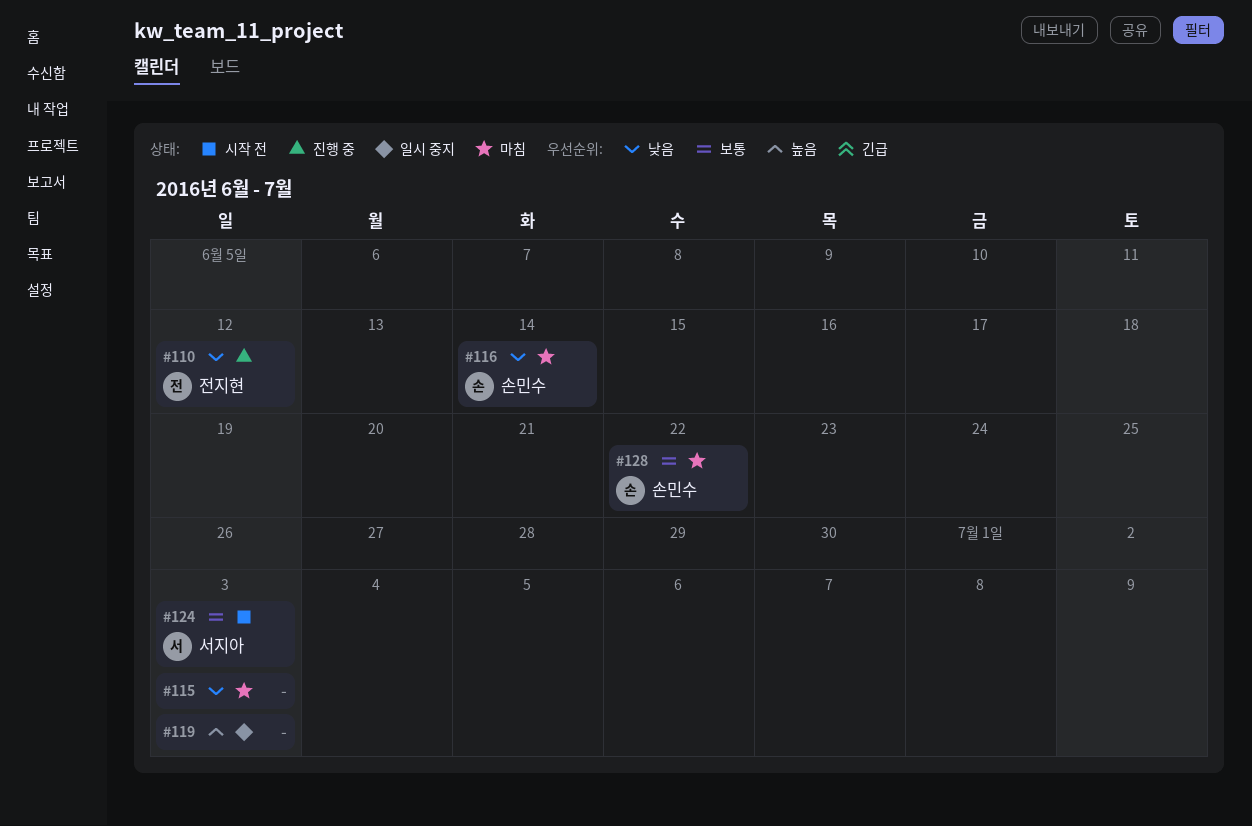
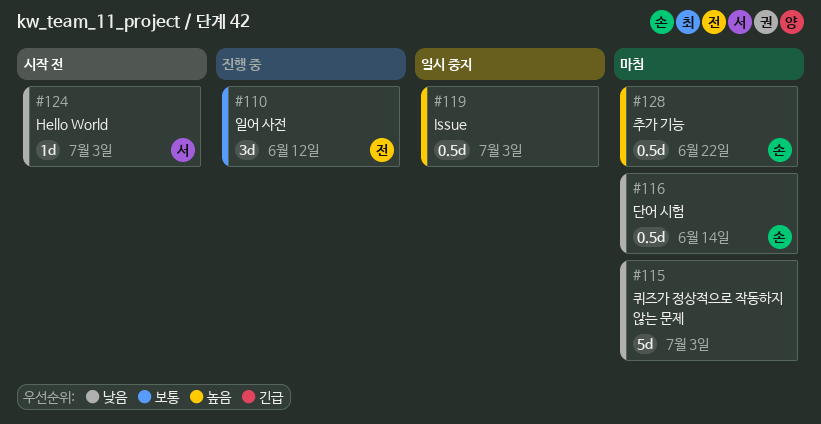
#110, priority: 낮음 -> 보통
#124, priority: 보통 -> 낮음
#128, priority: 보통 -> 높음

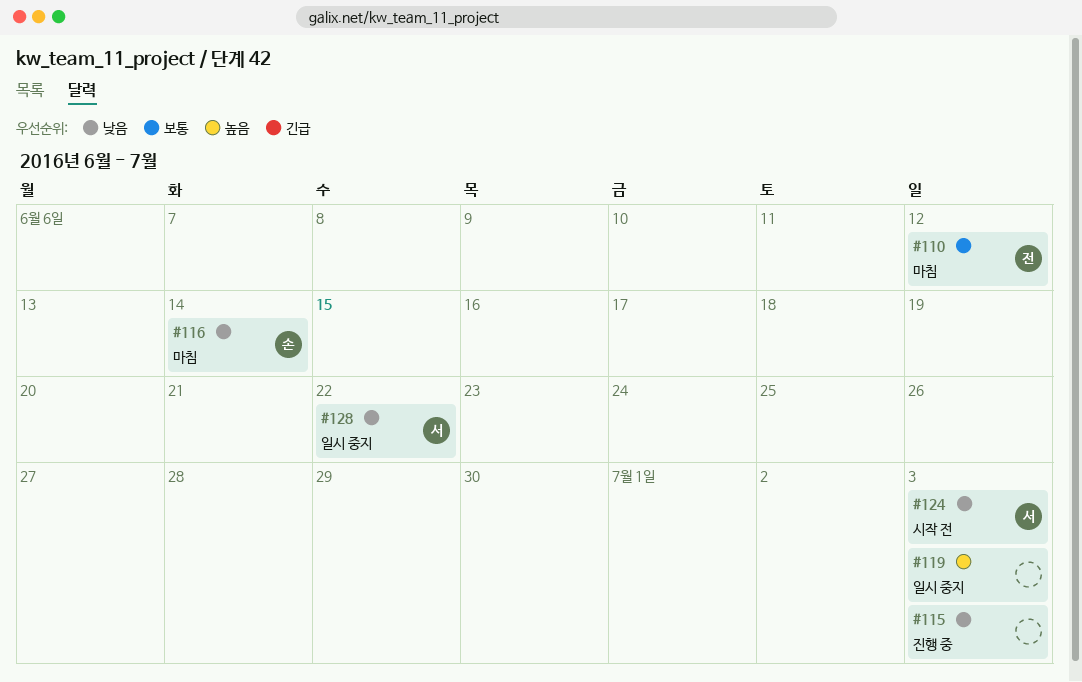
#110, status: 진행 중 -> 마침
#115, status: 마침 -> 진행 중
#128, status: 마침 -> 일시 중지
#128, owner: 손 -> 서
#128, priority: 높음 -> 낮음

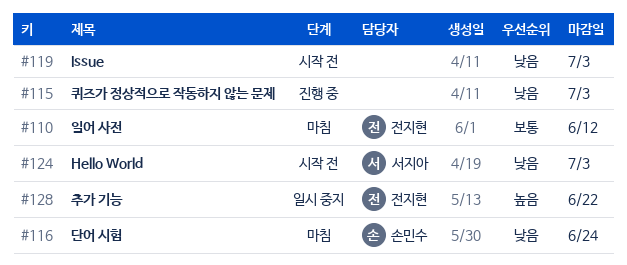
#116, due: Jun 14 -> Jun 24
#119, status: 일시 중지 -> 시작 전
#119, priority: 높음 -> 낮음
#128, owner: 서지아 -> 전지현
#128, priority: 낮음 -> 높음

